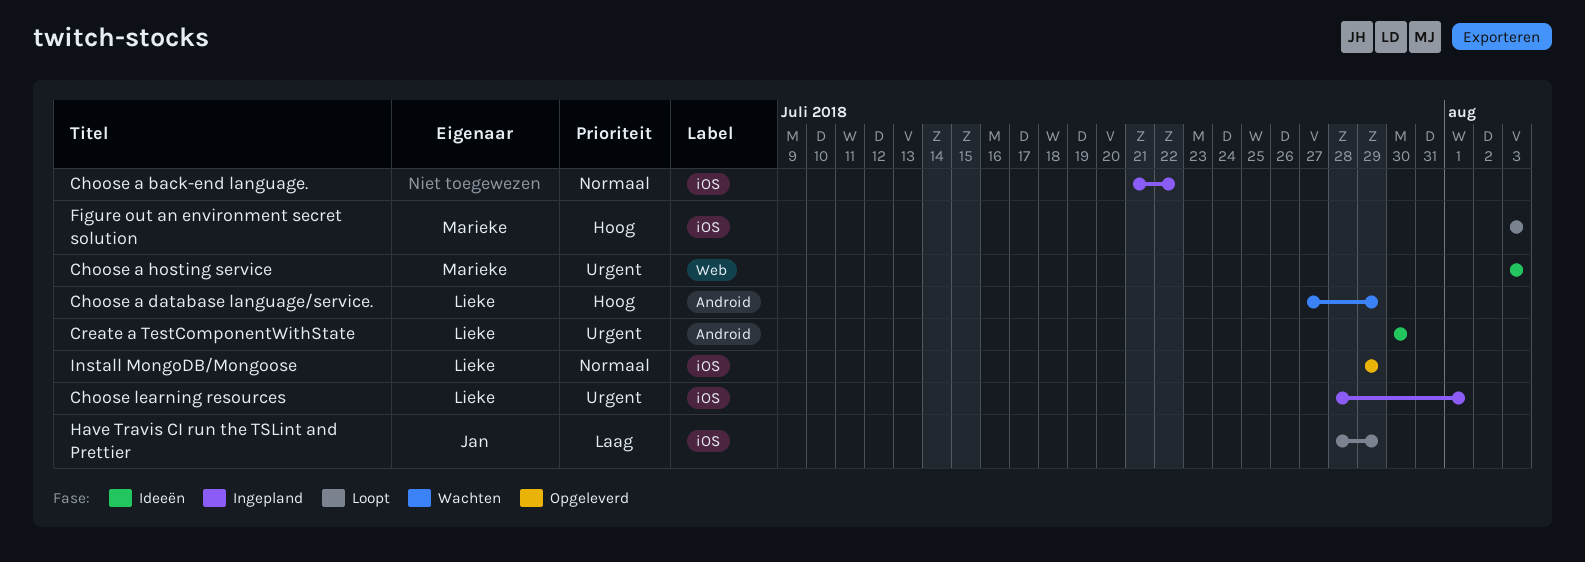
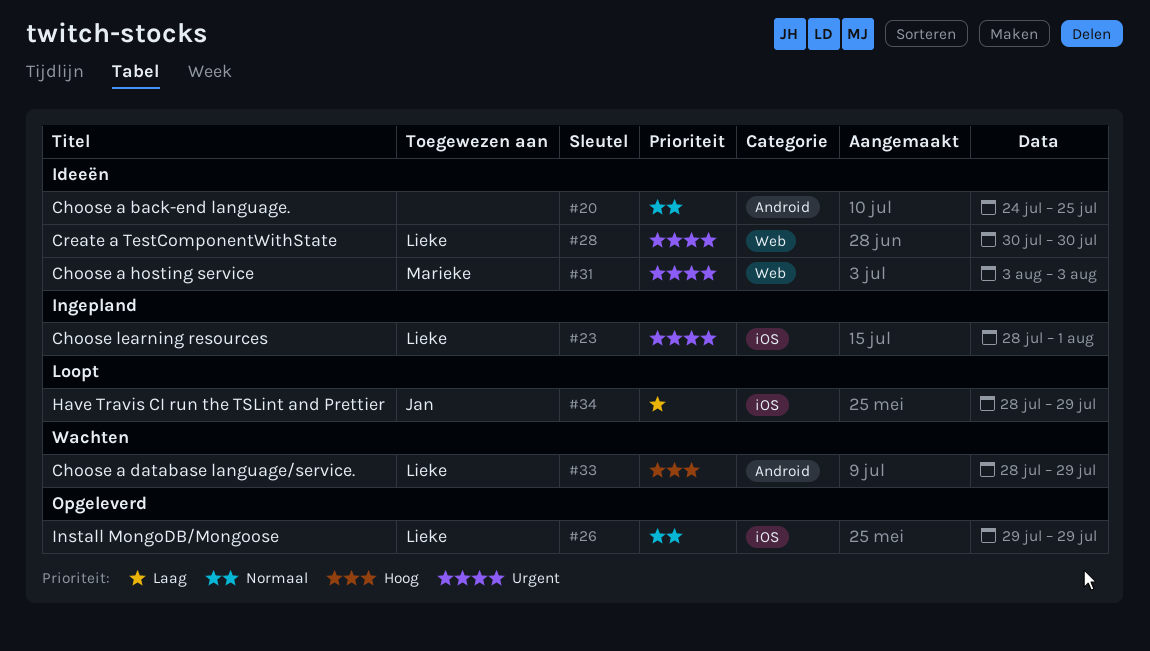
Choose a back-end language., status: Ingepland -> Ideeën
Choose a back-end language., label: iOS -> Android
Choose a back-end language., start: Jul 21 -> Jul 24
Choose a back-end language., due: Jul 22 -> Jul 25
Choose a database language/service., start: Jul 27 -> Jul 28
Create a TestComponentWithState, label: Android -> Web
Figure out an environment secret solution: present -> none

